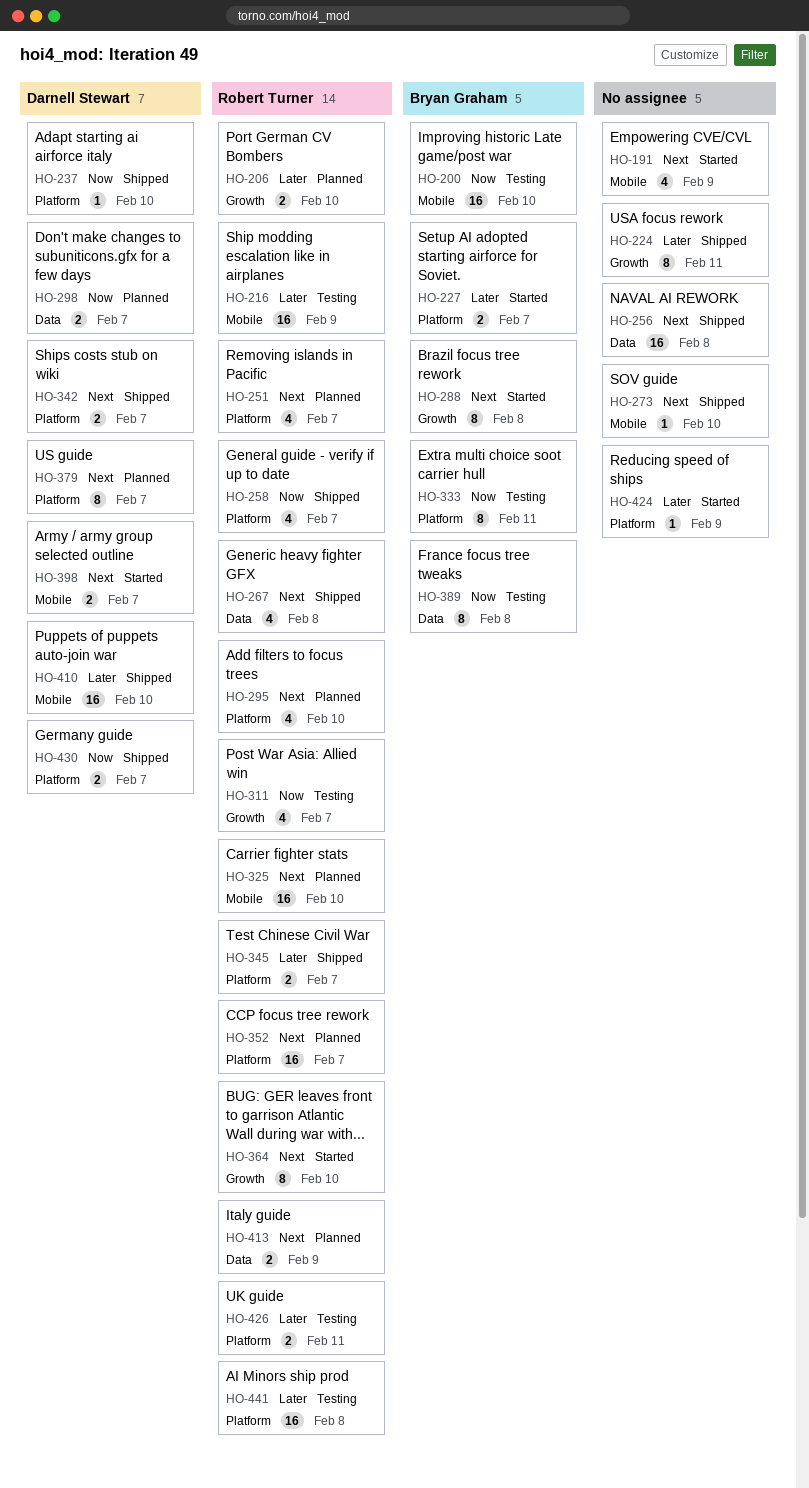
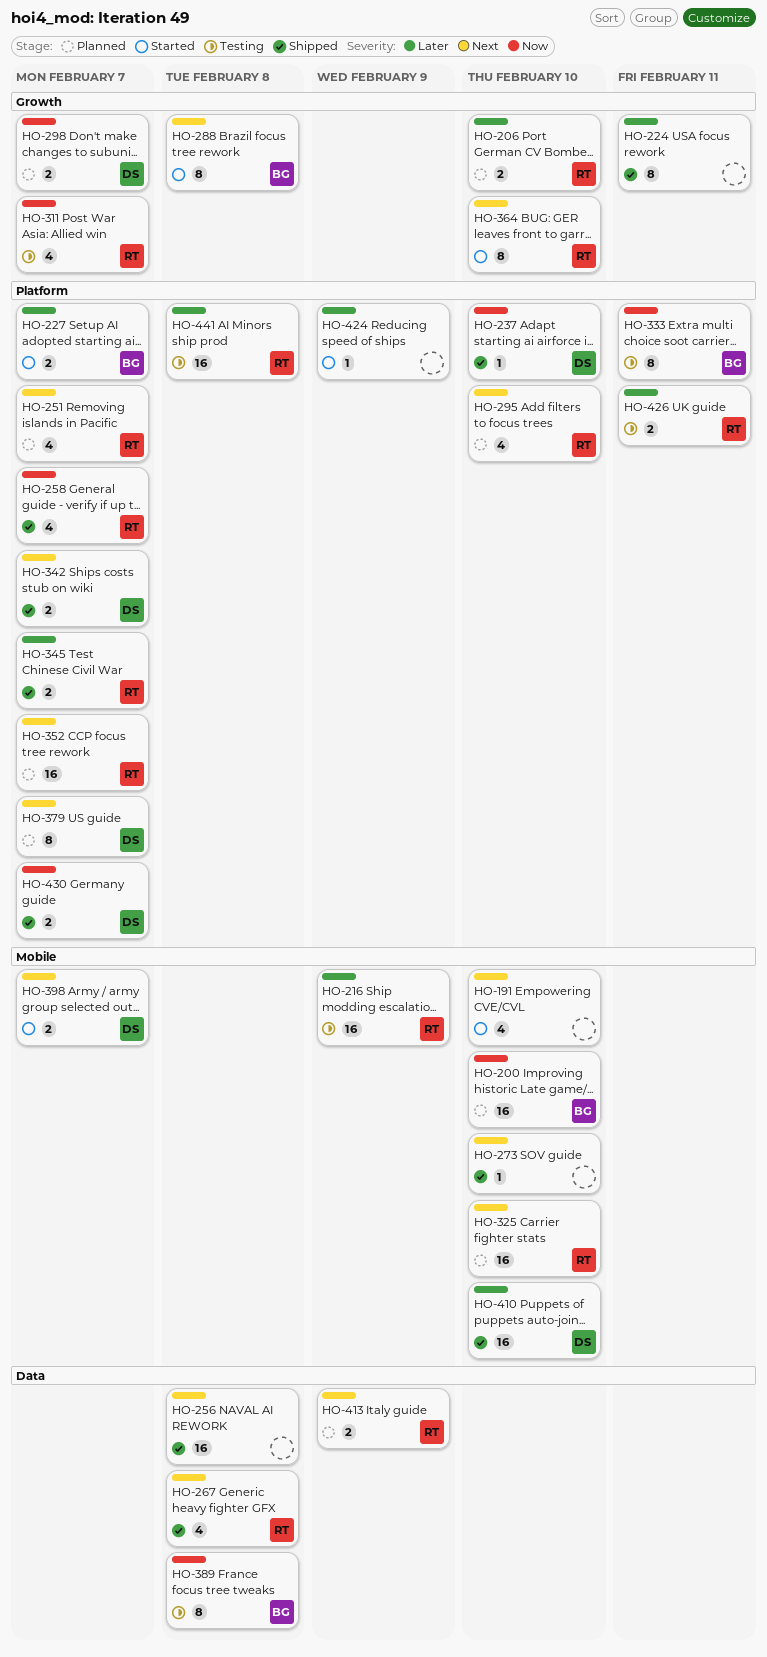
HO-191, due: Feb 9 -> Feb 10
HO-200, status: Testing -> Planned
HO-298, label: Data -> Growth

